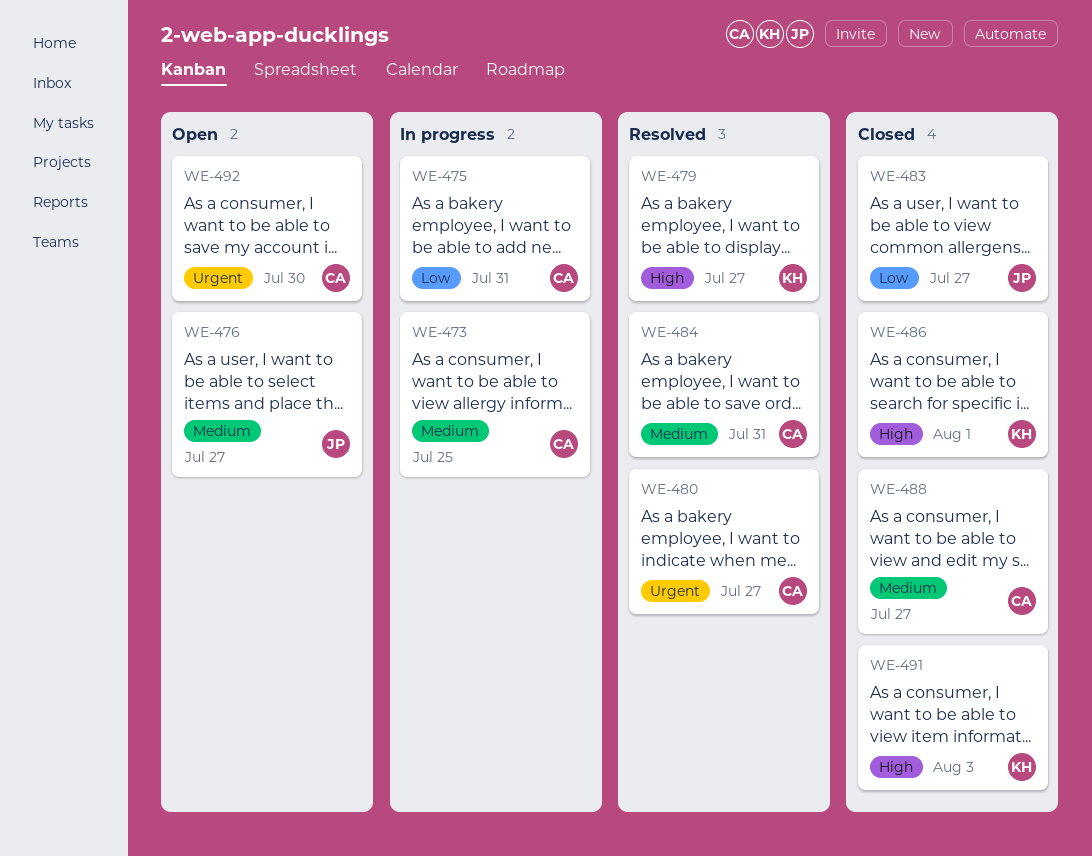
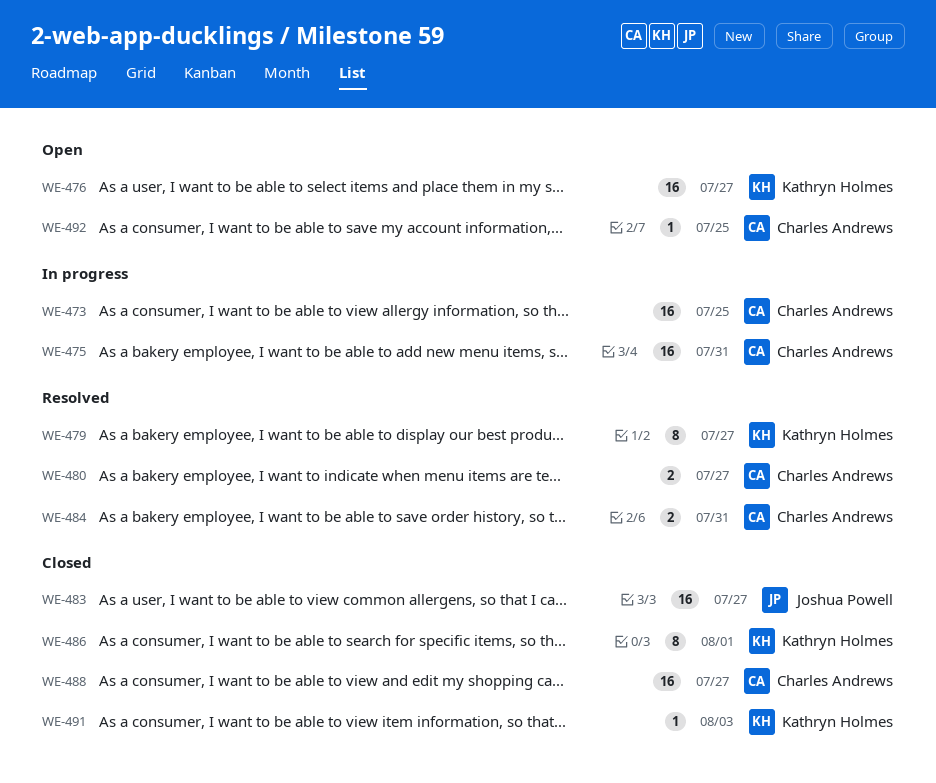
WE-476, owner: Joshua Powell -> Kathryn Holmes
WE-492, due: Jul 30 -> Jul 25

